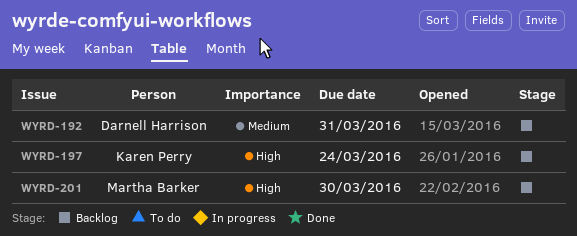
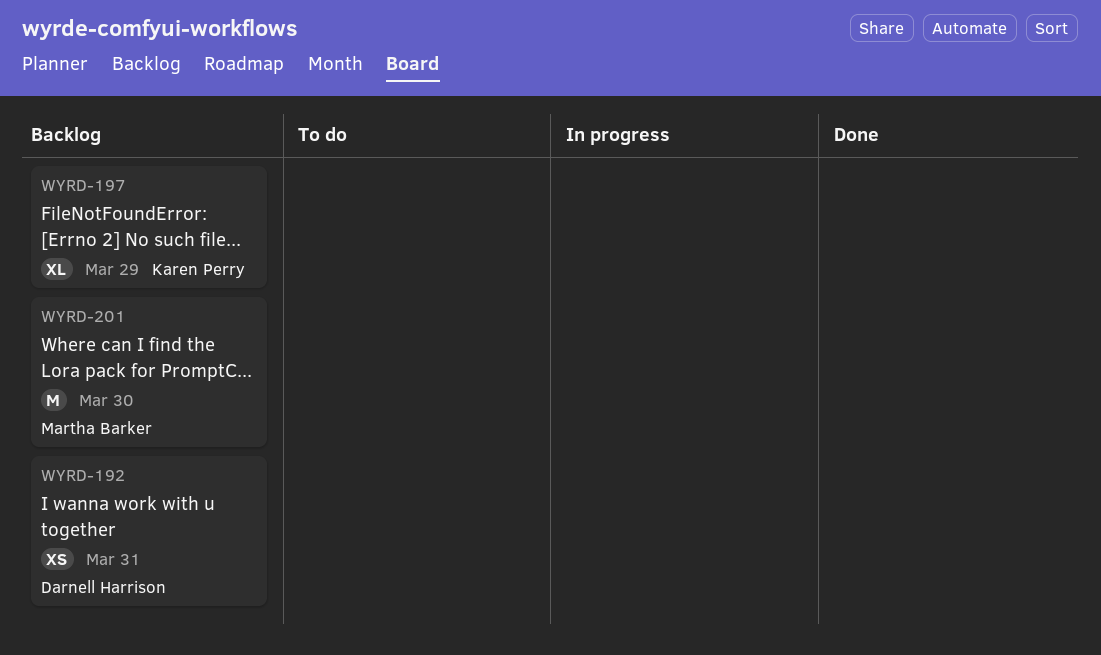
WYRD-197, due: Mar 24 -> Mar 29

